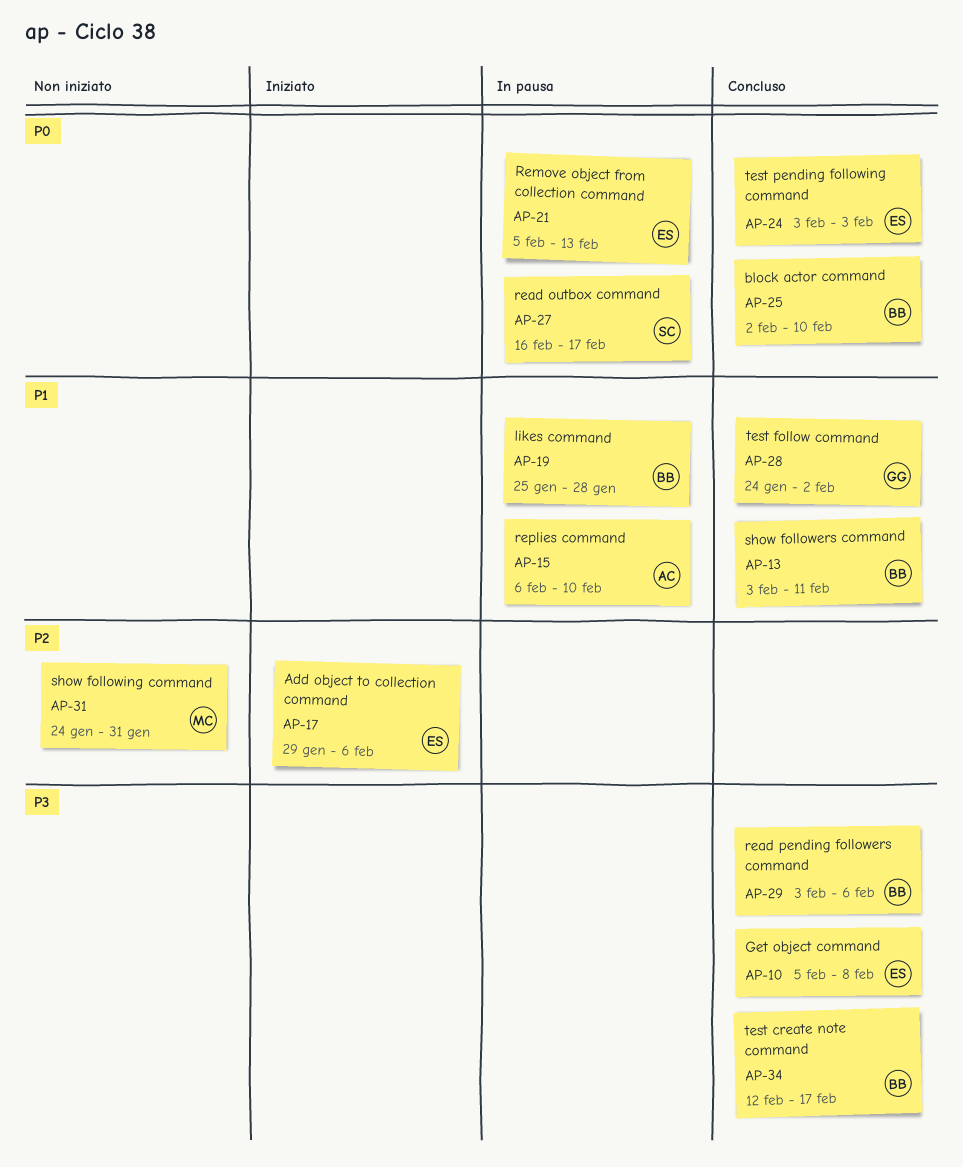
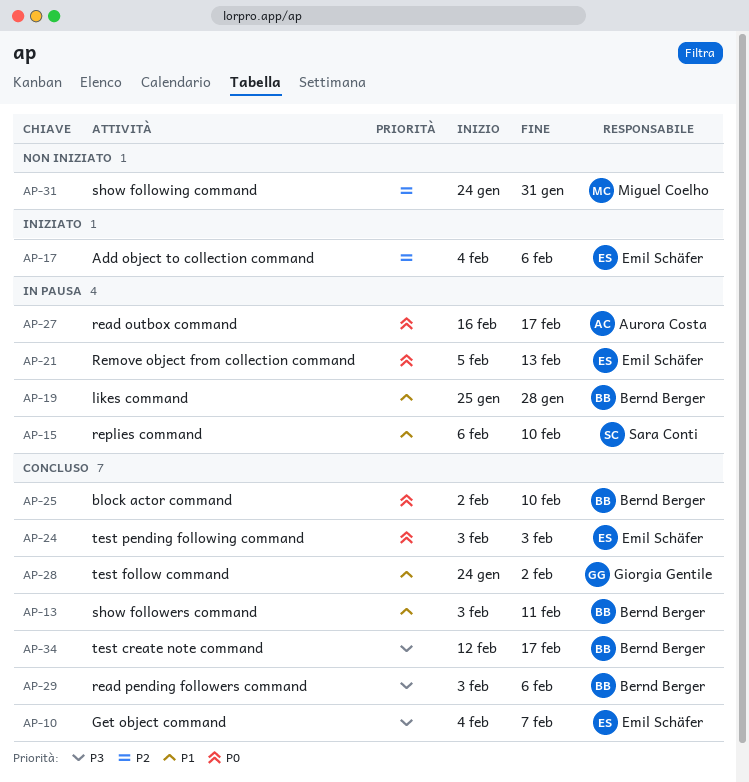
AP-10, start: Feb 5 -> Feb 4
AP-10, due: Feb 8 -> Feb 7
AP-15, owner: Aurora Costa -> Sara Conti
AP-17, start: Jan 29 -> Feb 4
AP-27, owner: Sara Conti -> Aurora Costa

